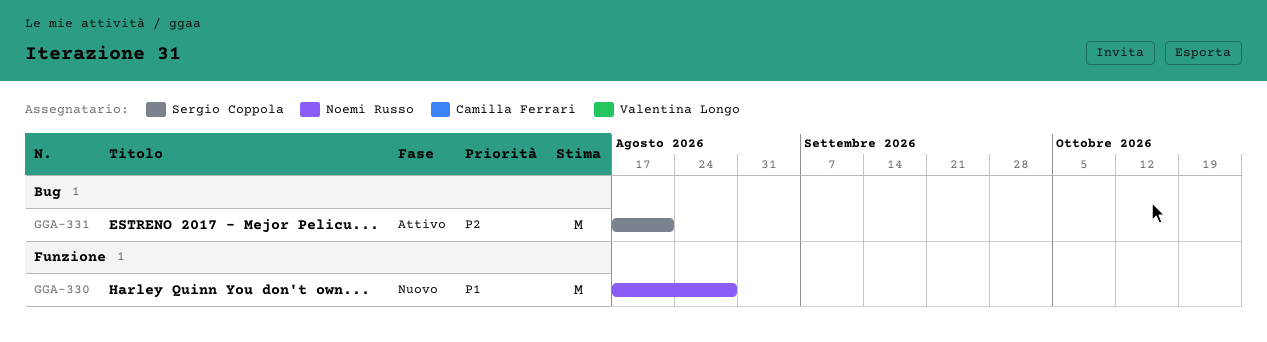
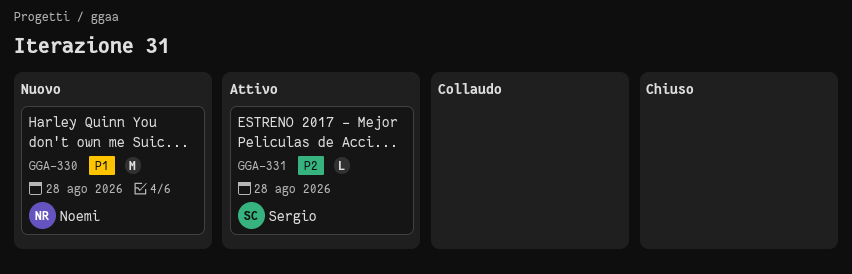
GGA-331, estimate: M -> L
GGA-331, due: Aug 21 -> Aug 28

